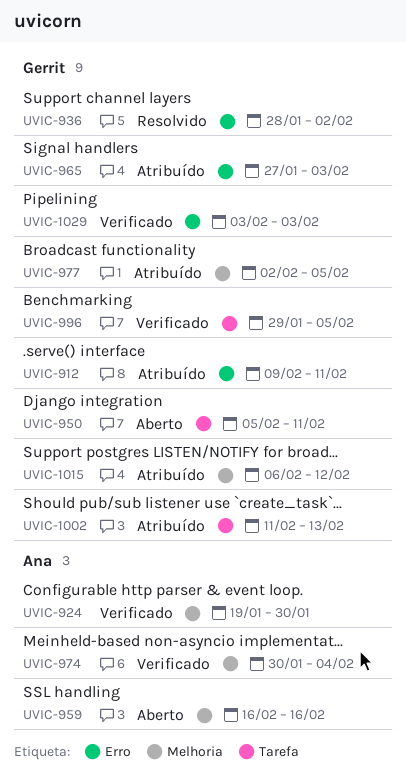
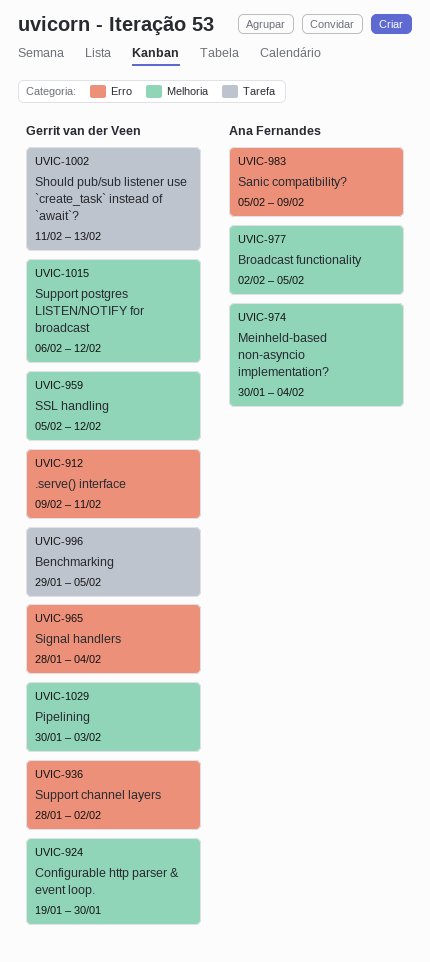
UVIC-924, owner: Ana Fernandes -> Gerrit van der Veen
UVIC-950: present -> none
UVIC-959, owner: Ana Fernandes -> Gerrit van der Veen
UVIC-959, start: Feb 16 -> Feb 5
UVIC-959, due: Feb 16 -> Feb 12
UVIC-965, start: Jan 27 -> Jan 28
UVIC-965, due: Feb 3 -> Feb 4
UVIC-977, owner: Gerrit van der Veen -> Ana Fernandes
UVIC-983: none -> present
UVIC-1029, label: Erro -> Melhoria
UVIC-1029, start: Feb 3 -> Jan 30

